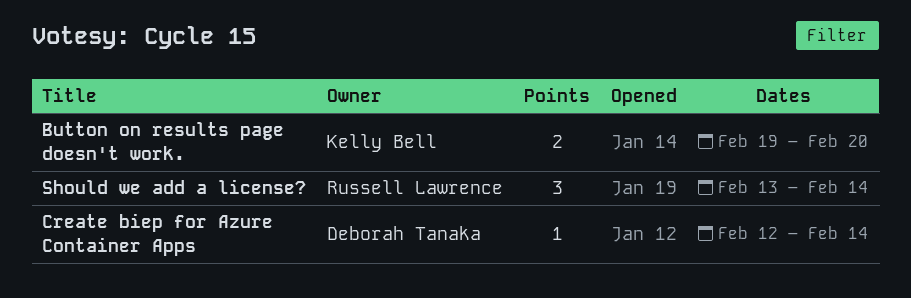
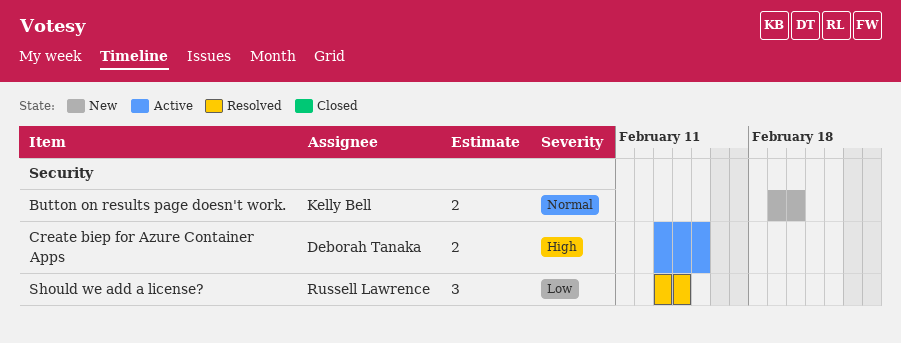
Create biep for Azure Container Apps, estimate: 1 -> 2
Create biep for Azure Container Apps, start: Feb 12 -> Feb 13
Create biep for Azure Container Apps, due: Feb 14 -> Feb 15

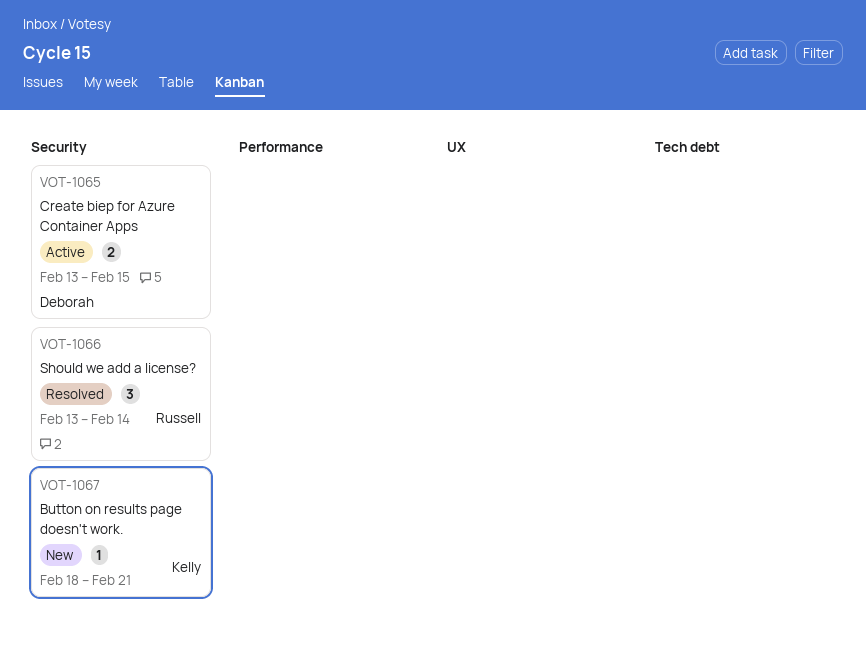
Button on results page doesn't work., estimate: 2 -> 1
Button on results page doesn't work., start: Feb 19 -> Feb 18
Button on results page doesn't work., due: Feb 20 -> Feb 21

